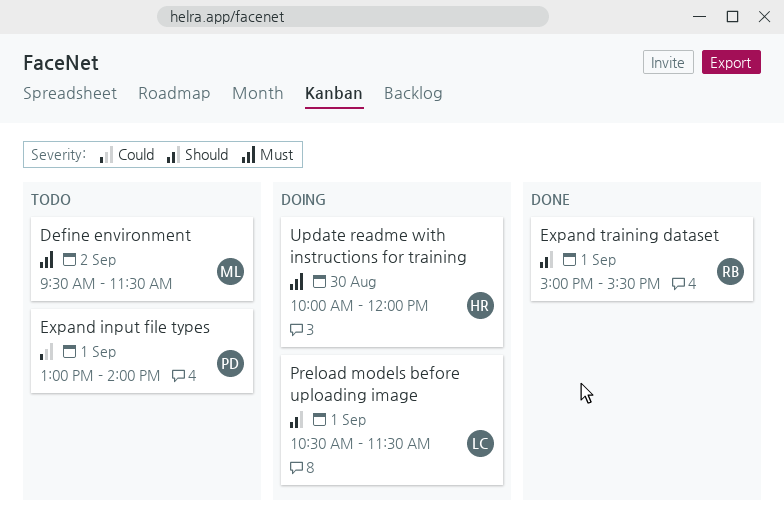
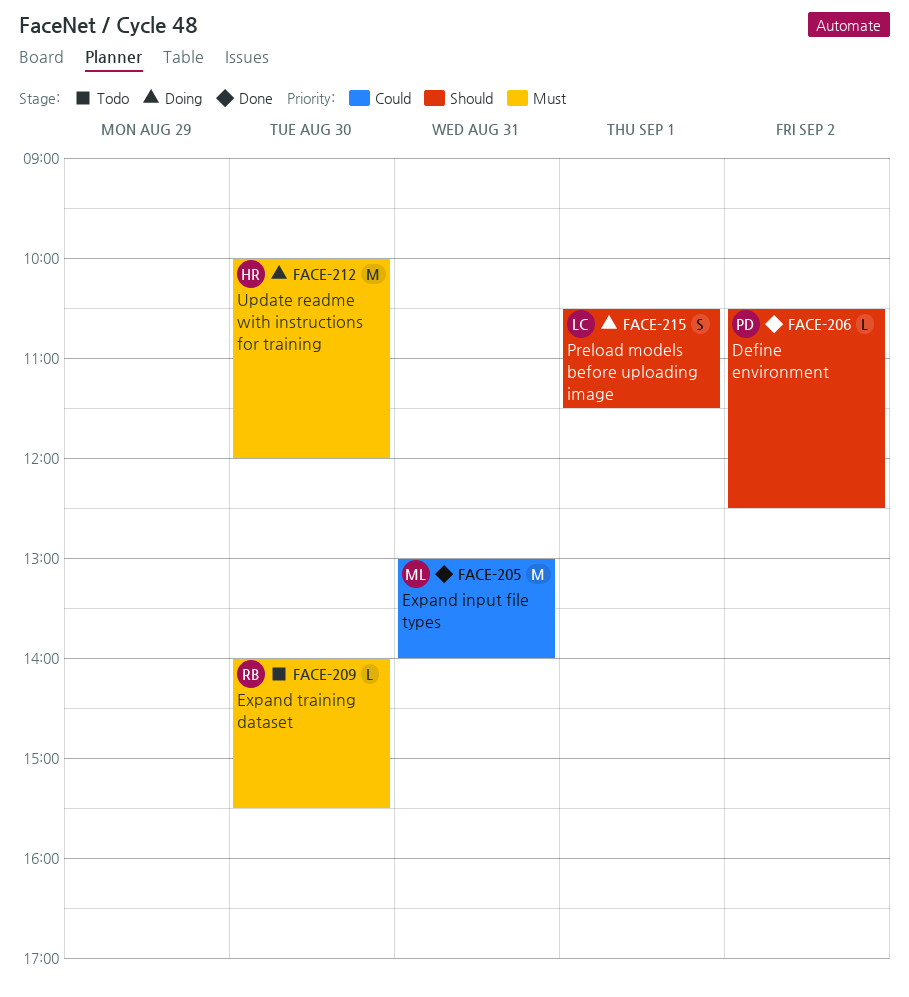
Define environment, status: Todo -> Done
Define environment, owner: ML -> PD
Define environment, priority: Must -> Should
Define environment, begins: 09:30 -> 10:30
Define environment, ends: 11:30 -> 12:30
Expand input file types, status: Todo -> Done
Expand input file types, owner: PD -> ML
Expand input file types, day: Sep 1 -> Aug 31
Expand training dataset, status: Done -> Todo
Expand training dataset, priority: Should -> Must
Expand training dataset, day: Sep 1 -> Aug 30
Expand training dataset, begins: 15:00 -> 14:00

